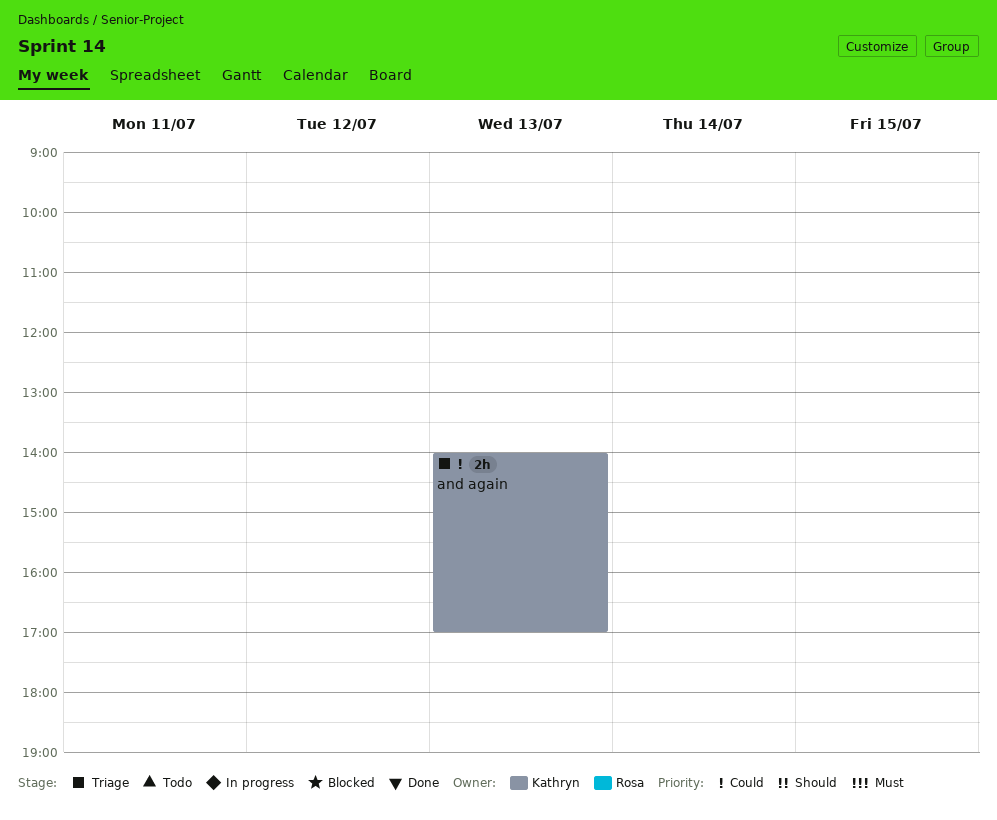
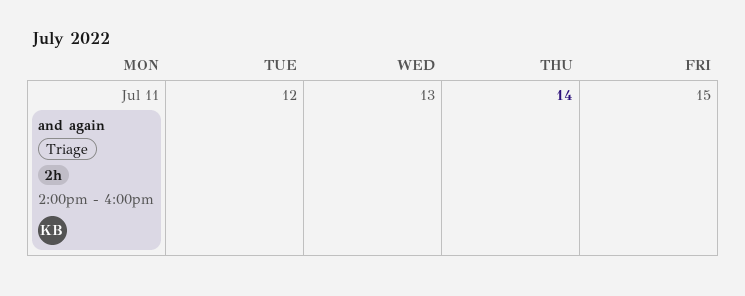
and again, day: Jul 13 -> Jul 11
and again, ends: 17:00 -> 16:00

